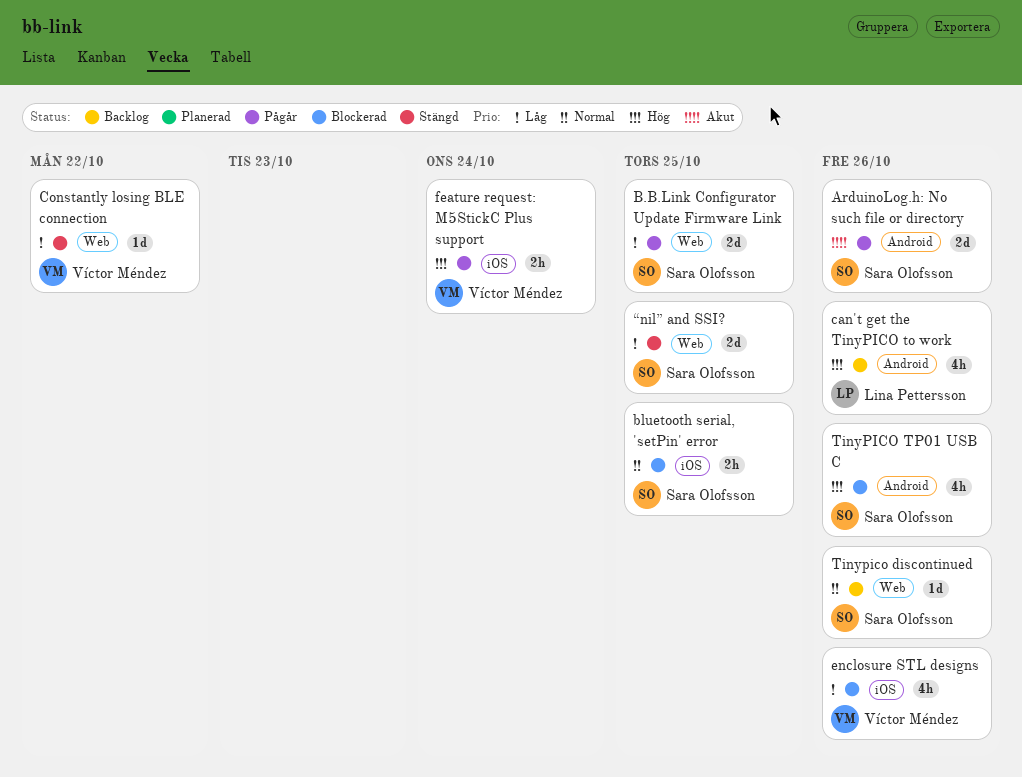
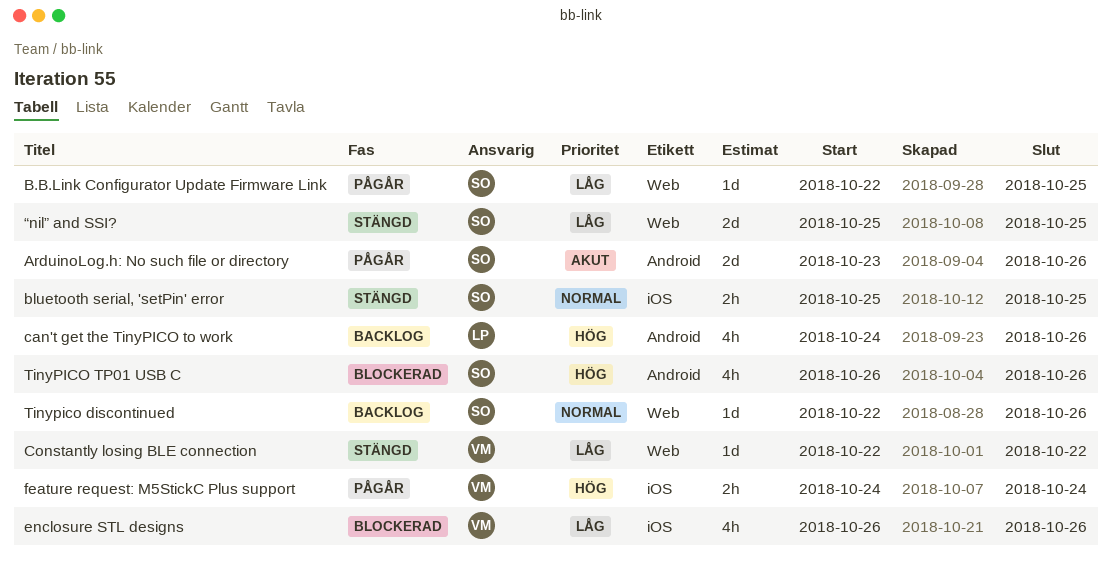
B.B.Link Configurator Update Firmware Link, estimate: 2d -> 1d
bluetooth serial, 'setPin' error, status: Blockerad -> Stängd

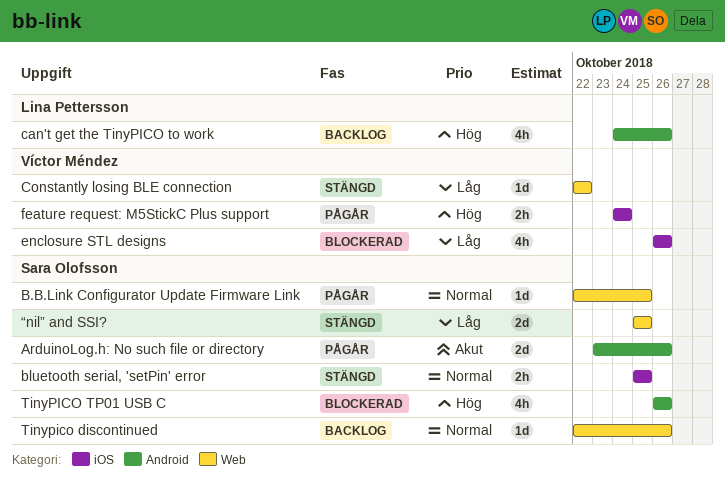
B.B.Link Configurator Update Firmware Link, priority: Låg -> Normal

